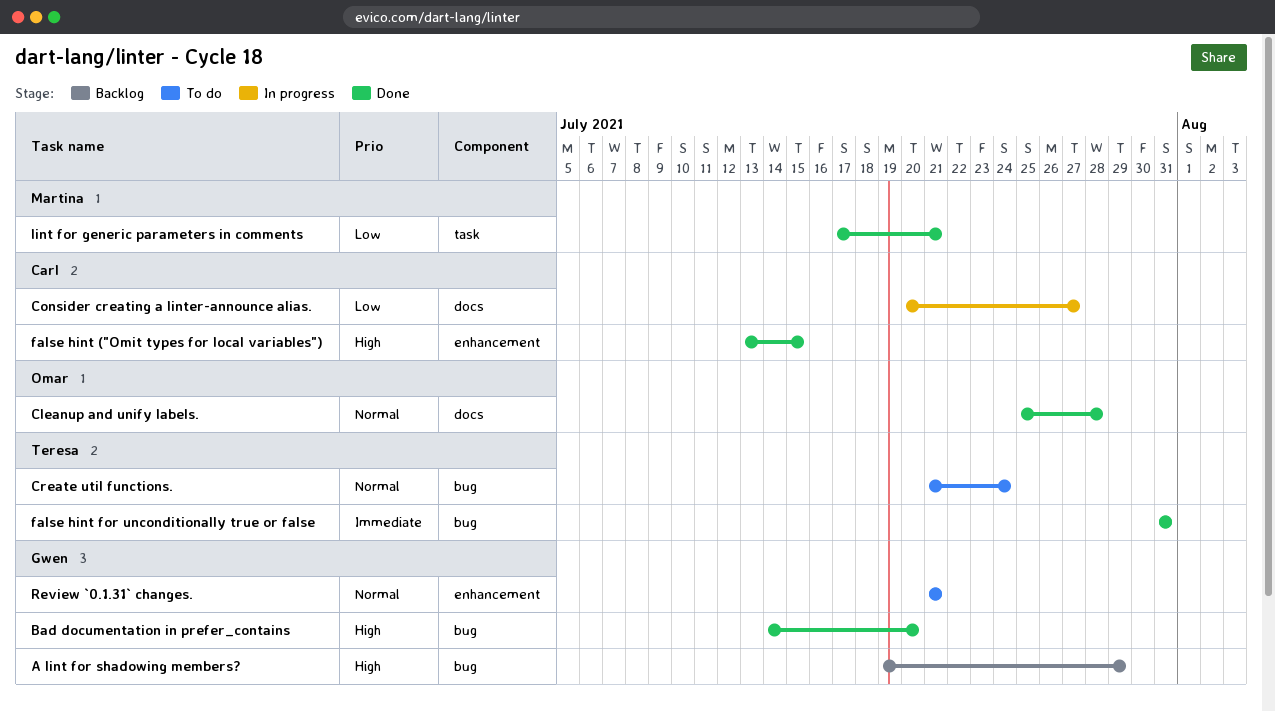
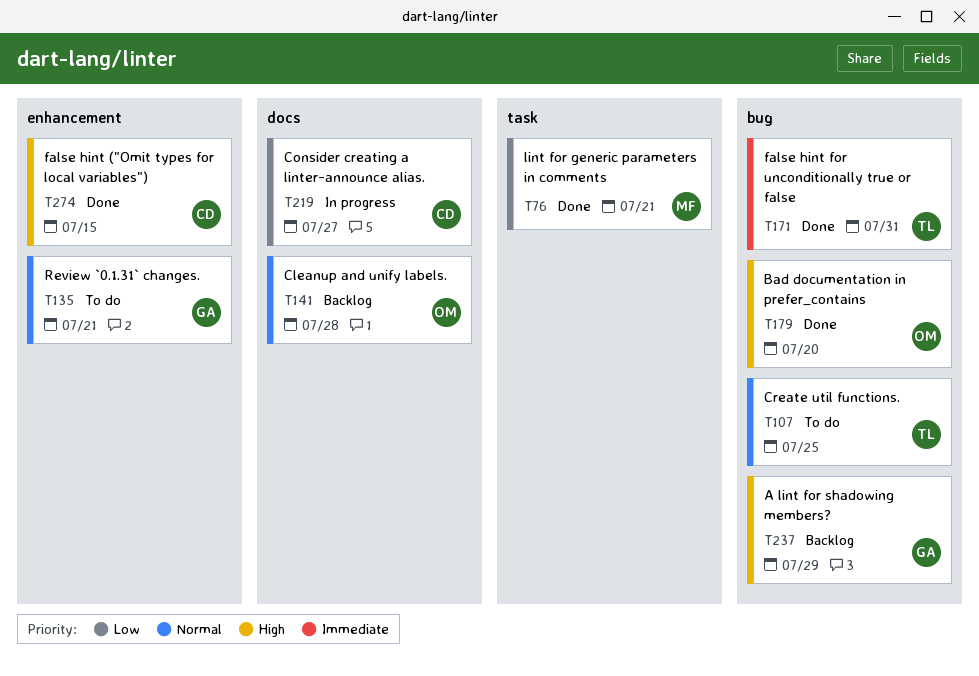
Bad documentation in prefer_contains, owner: Gwen -> Omar
Cleanup and unify labels., status: Done -> Backlog
Create util functions., due: Jul 24 -> Jul 25

